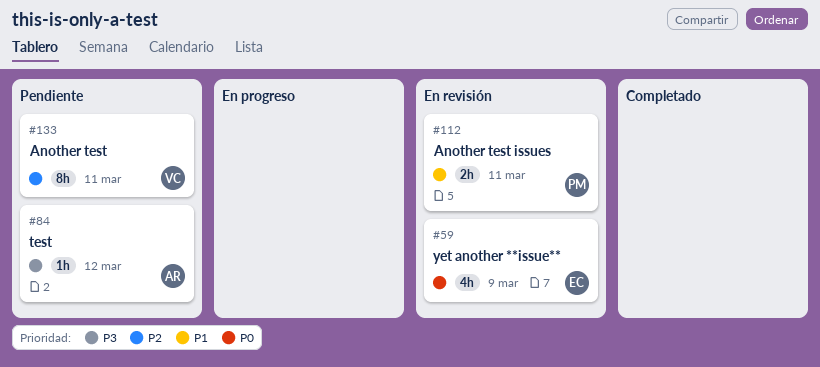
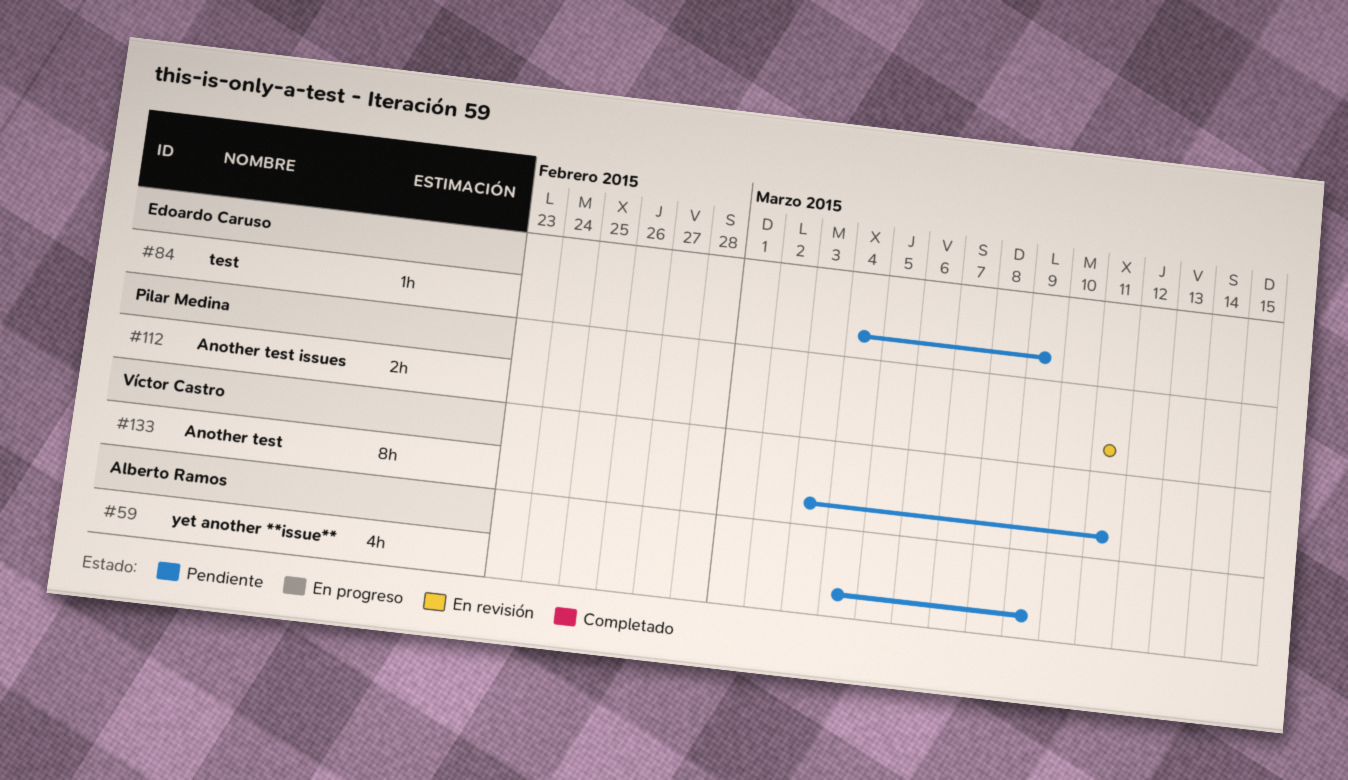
#59, status: En revisión -> Pendiente
#59, owner: Edoardo Caruso -> Alberto Ramos
#84, owner: Alberto Ramos -> Edoardo Caruso
#84, due: Mar 12 -> Mar 9

